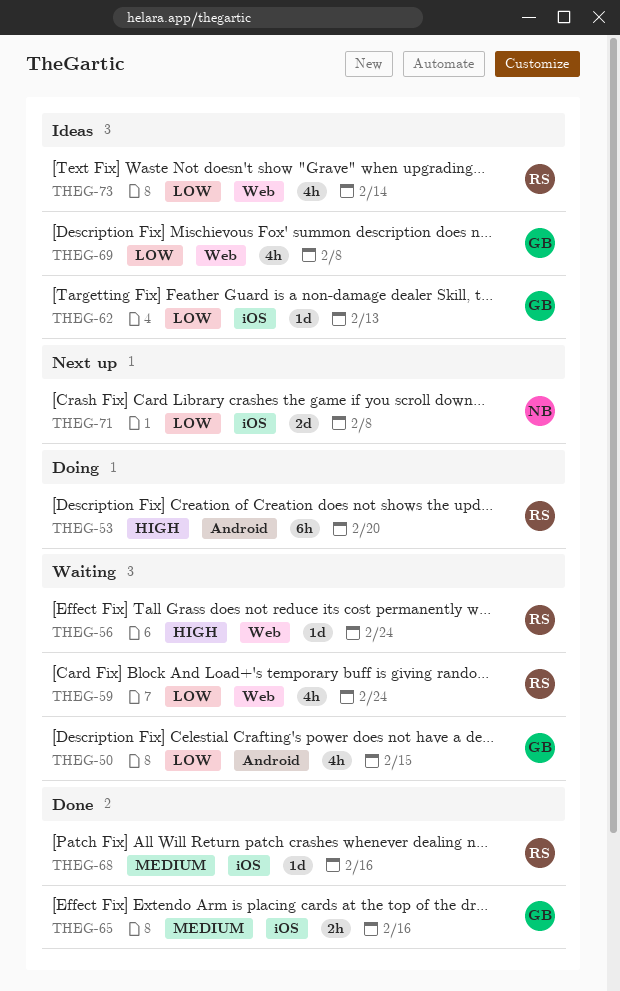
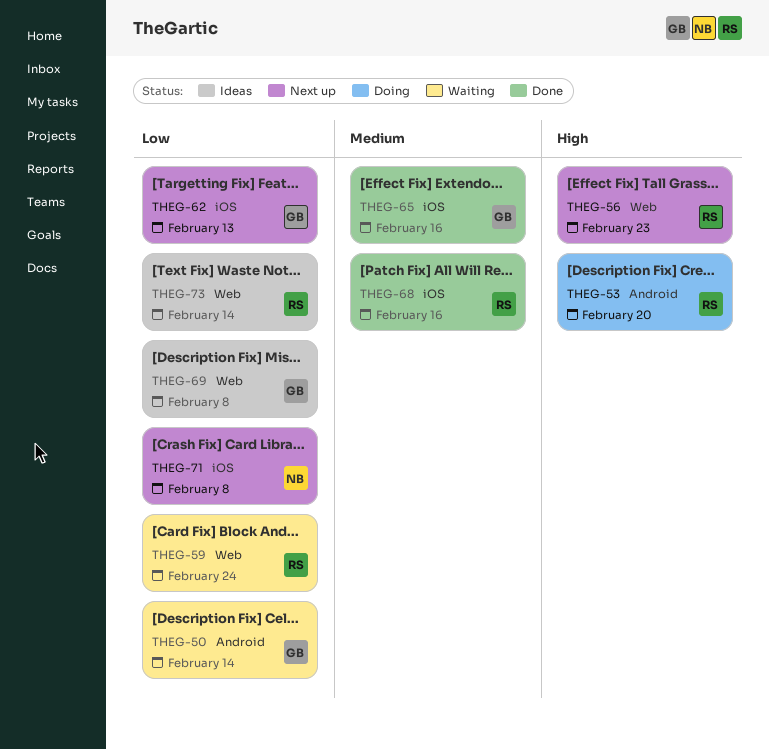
THEG-50, due: Feb 15 -> Feb 14
THEG-56, status: Waiting -> Next up
THEG-56, due: Feb 24 -> Feb 23
THEG-62, status: Ideas -> Next up

